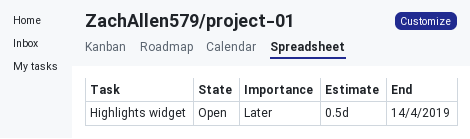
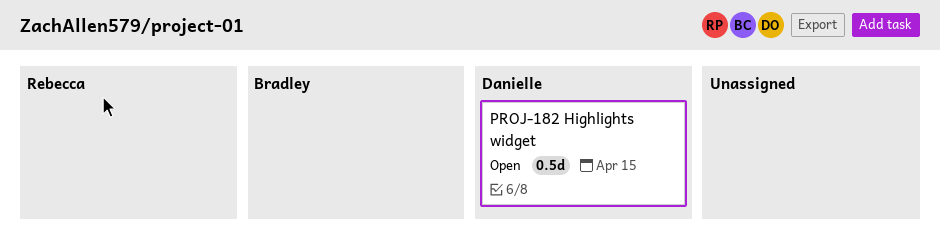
Highlights widget, due: Apr 14 -> Apr 15

